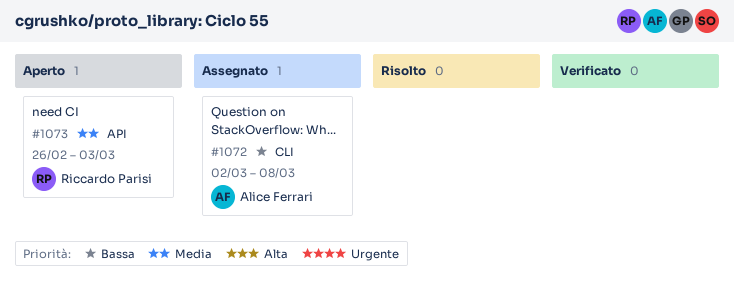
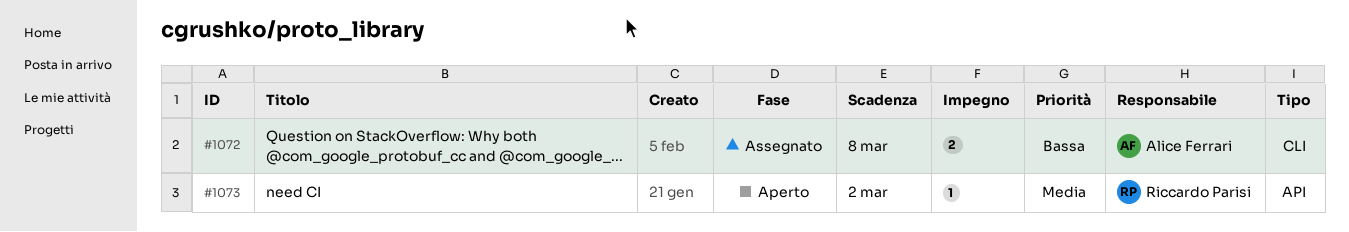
#1073, due: Mar 3 -> Mar 2

